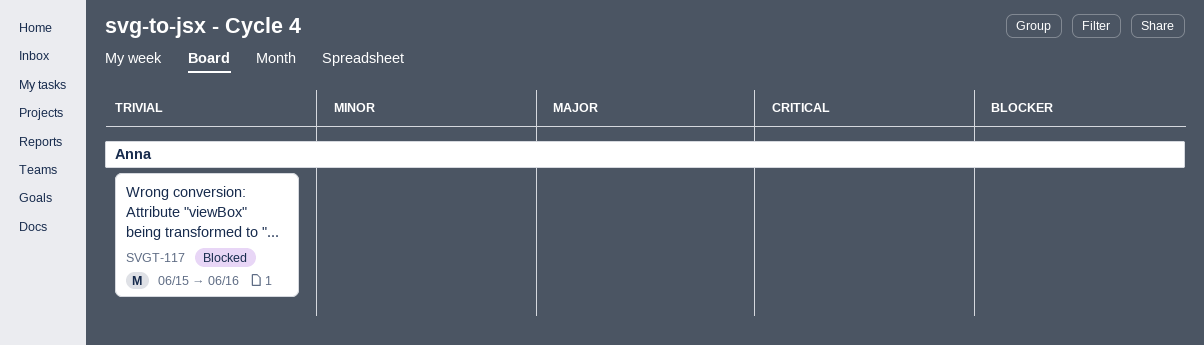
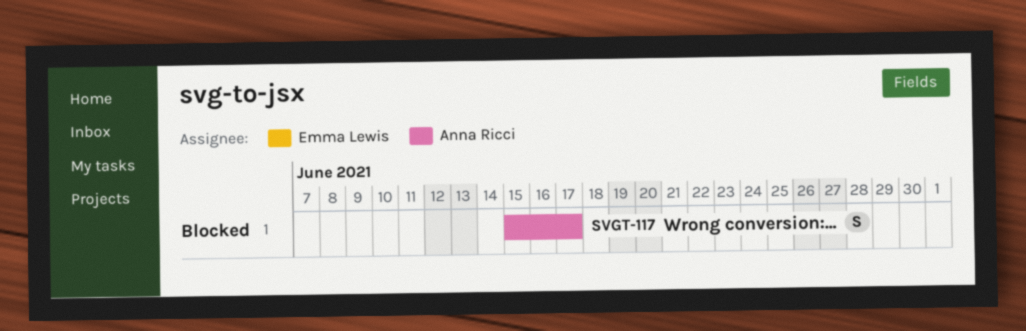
SVGT-117, estimate: M -> S
SVGT-117, due: Jun 16 -> Jun 17

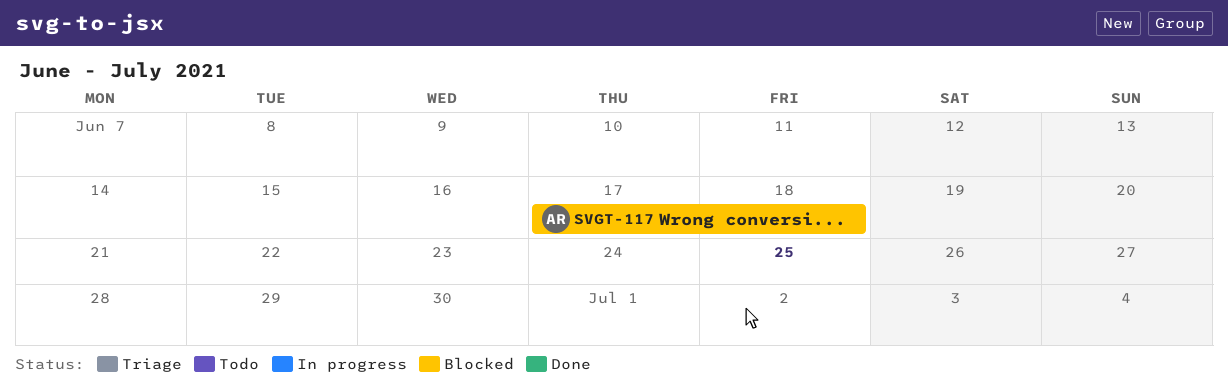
SVGT-117, start: Jun 15 -> Jun 17
SVGT-117, due: Jun 17 -> Jun 18

